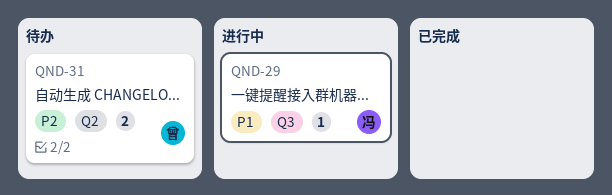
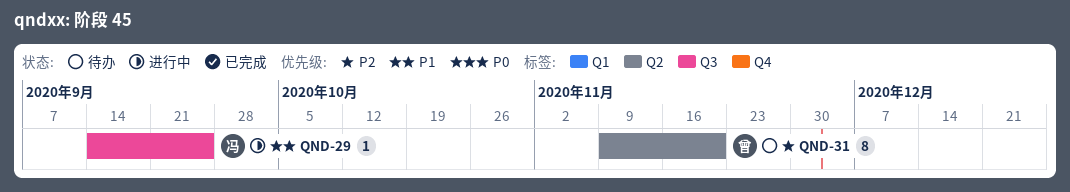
QND-31, estimate: 2 -> 8

